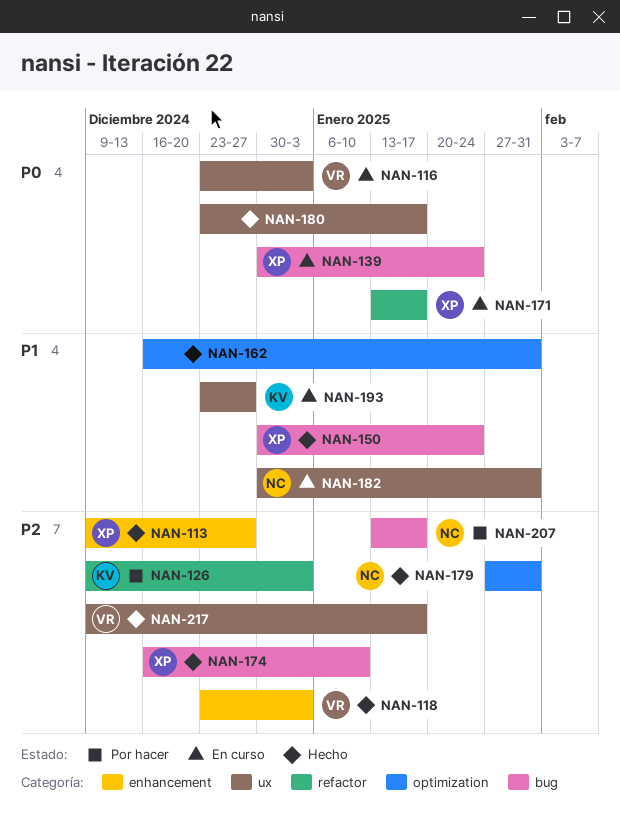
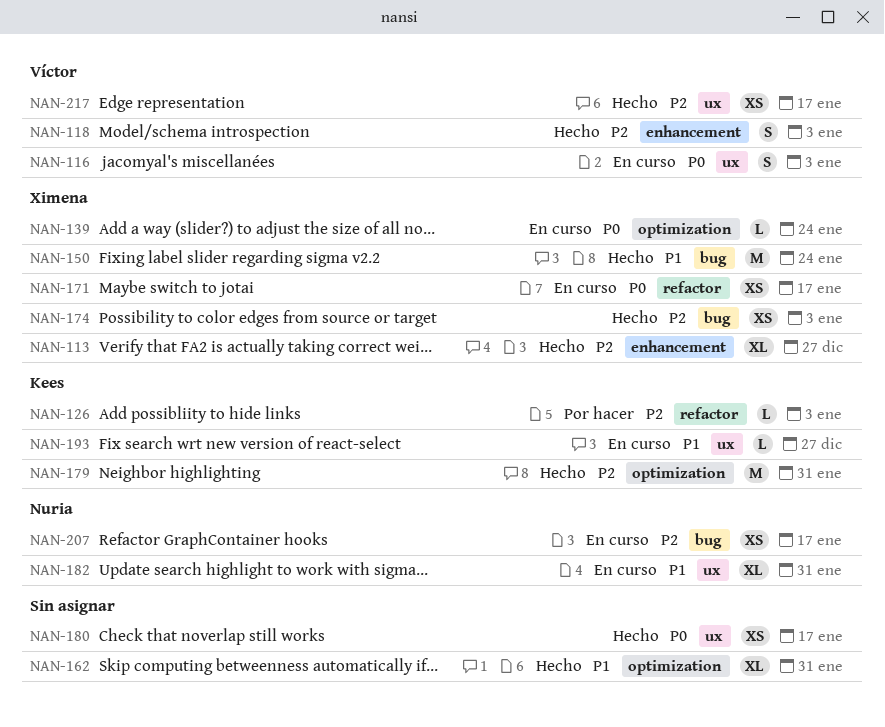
NAN-139, label: bug -> optimization
NAN-174, due: Jan 10 -> Jan 3
NAN-179, owner: Nuria -> Kees
NAN-207, status: Por hacer -> En curso

